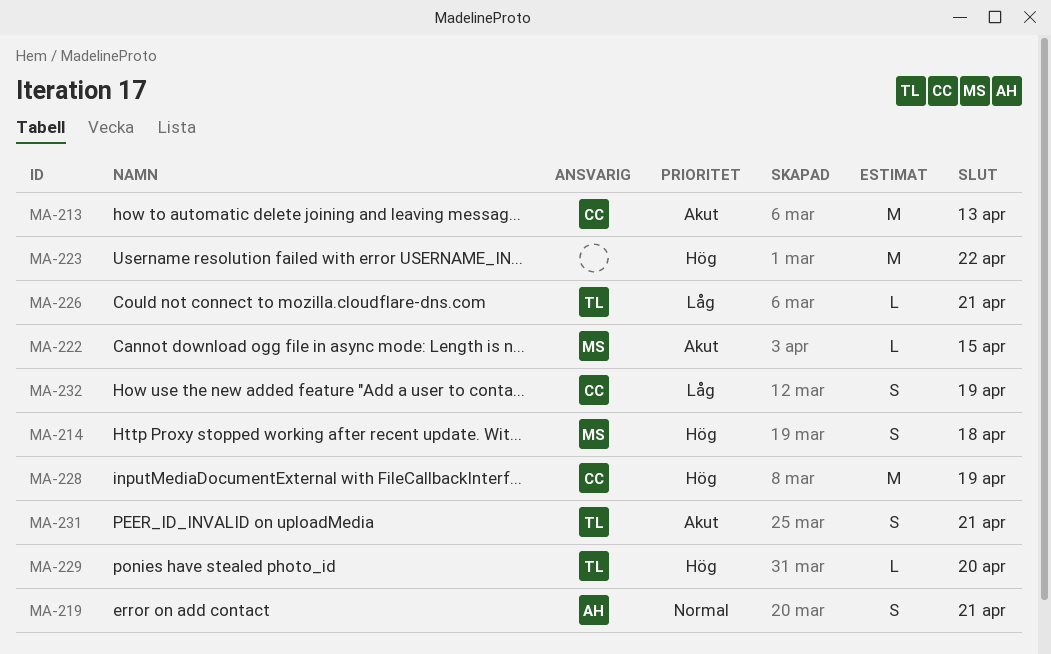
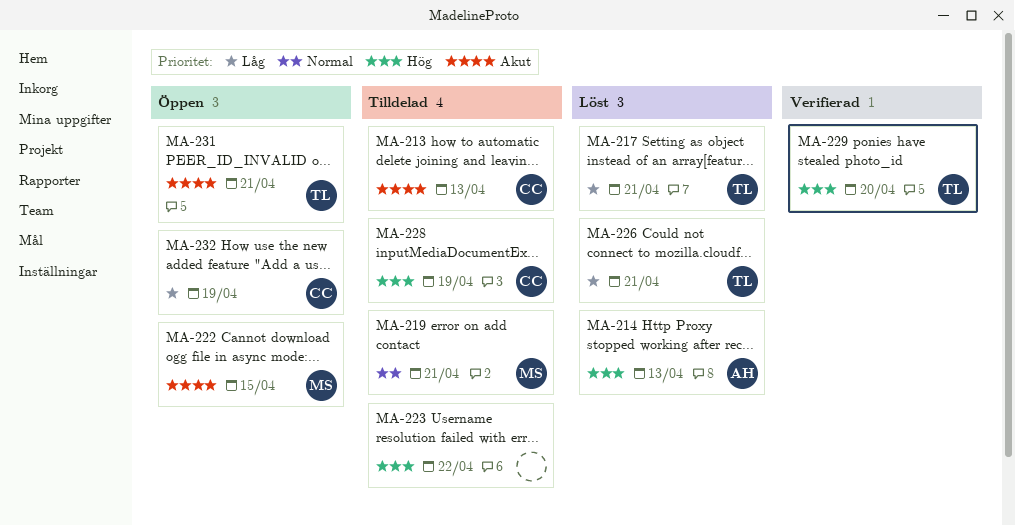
MA-214, owner: MS -> AH
MA-214, due: Apr 18 -> Apr 13
MA-217: none -> present
MA-219, owner: AH -> MS

